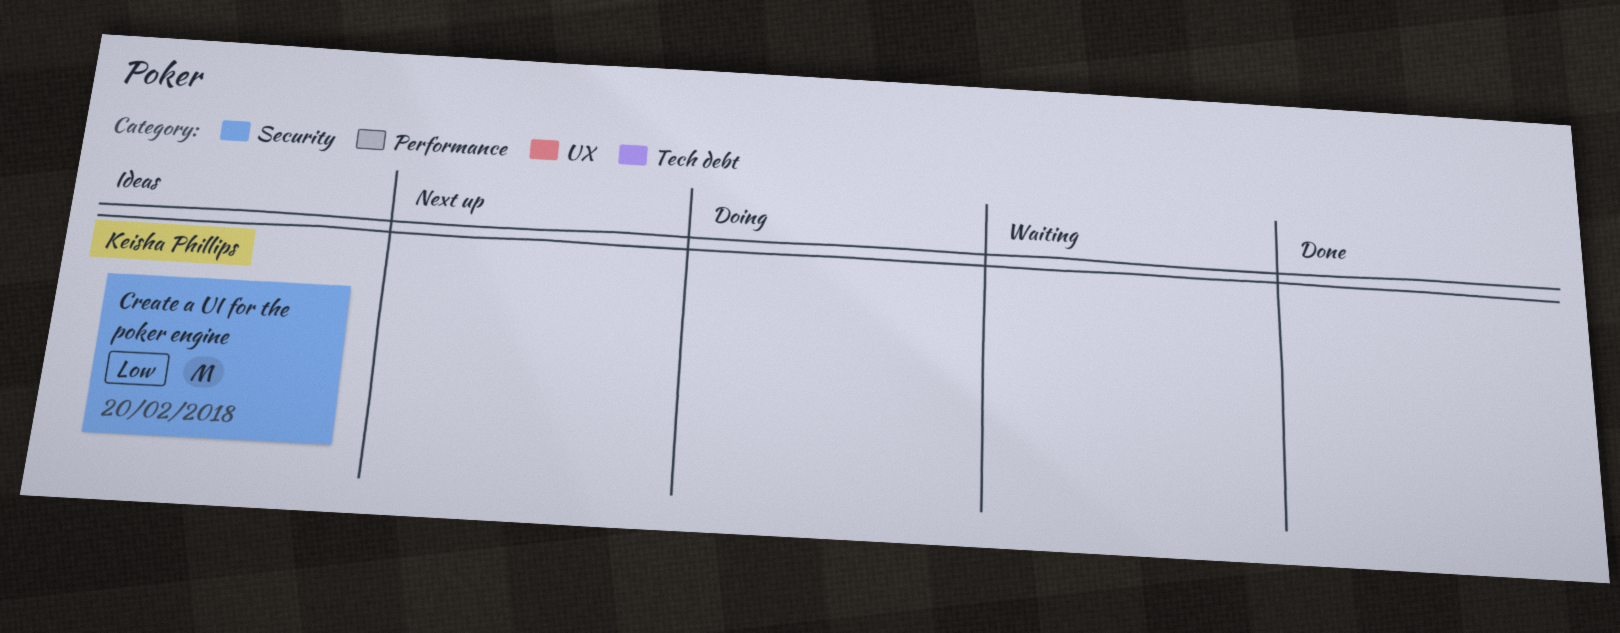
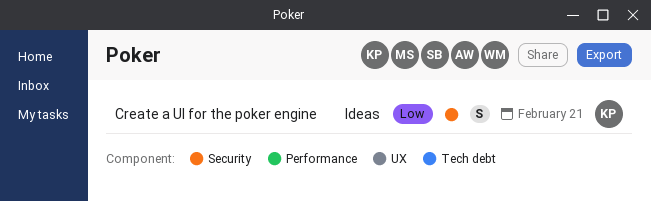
Create a UI for the poker engine, estimate: M -> S
Create a UI for the poker engine, due: Feb 20 -> Feb 21

